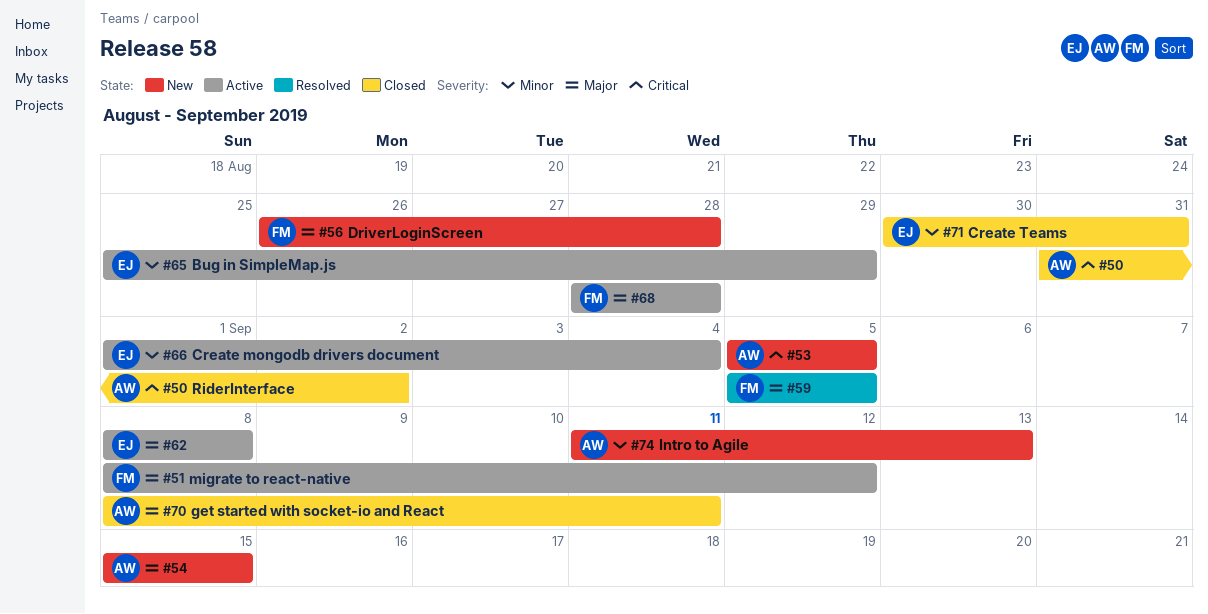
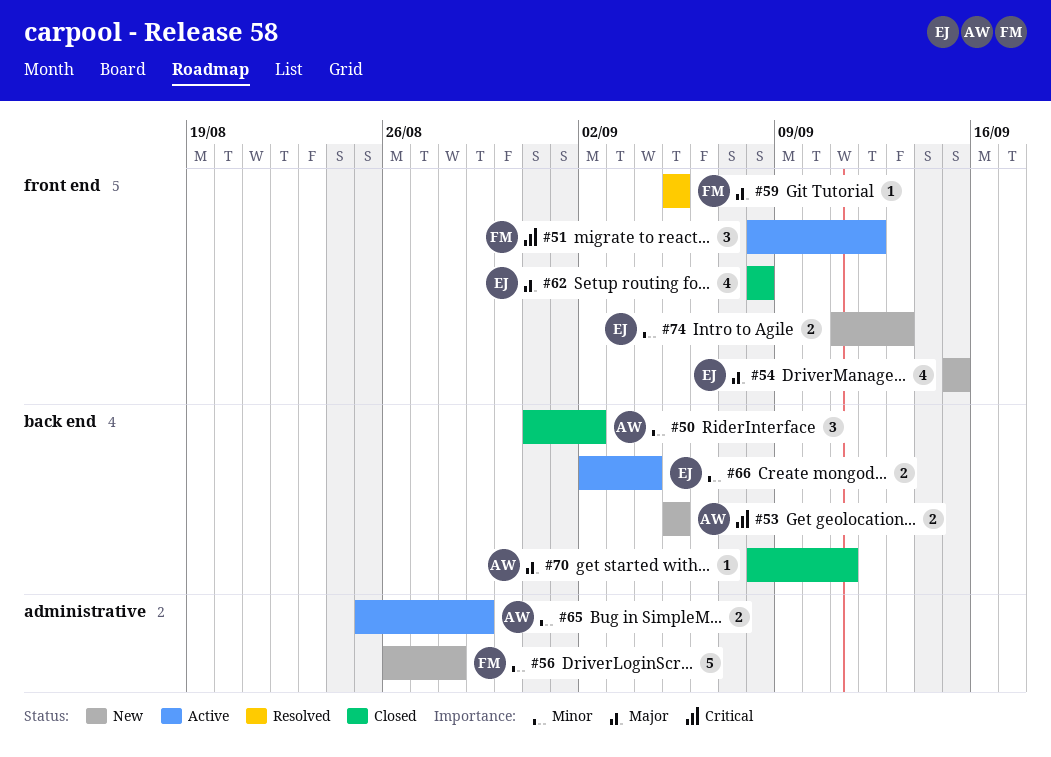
#50, priority: Critical -> Minor
#51, priority: Major -> Critical
#54, owner: AW -> EJ
#56, priority: Major -> Minor
#62, status: Active -> Closed
#65, owner: EJ -> AW
#66, start: Sep 1 -> Sep 2
#68: present -> none
#71: present -> none
#74, owner: AW -> EJ

